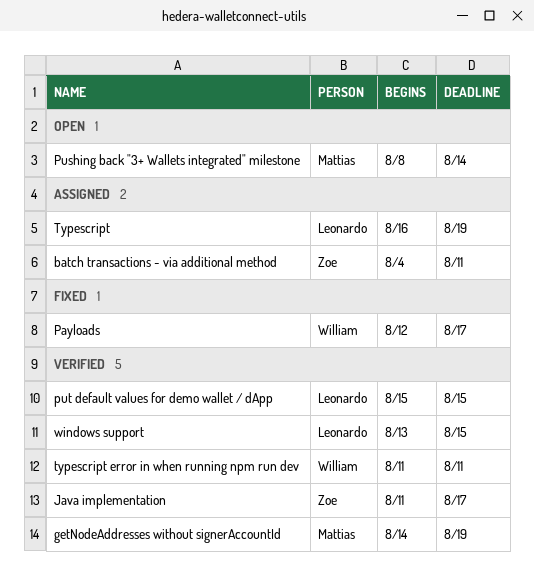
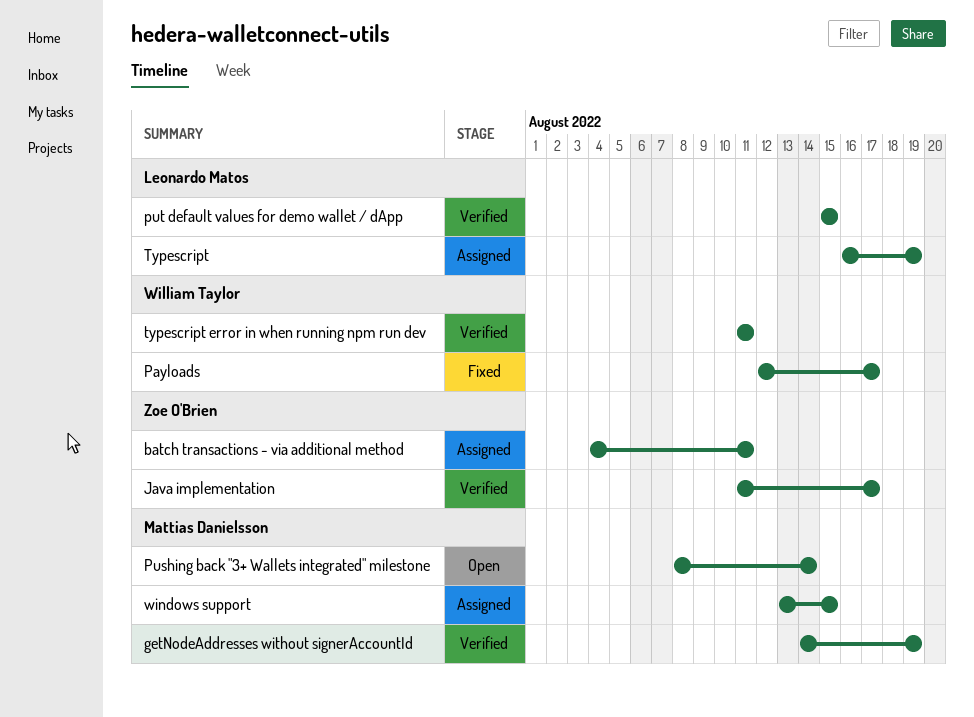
windows support, status: Verified -> Assigned
windows support, owner: Leonardo Matos -> Mattias Danielsson

